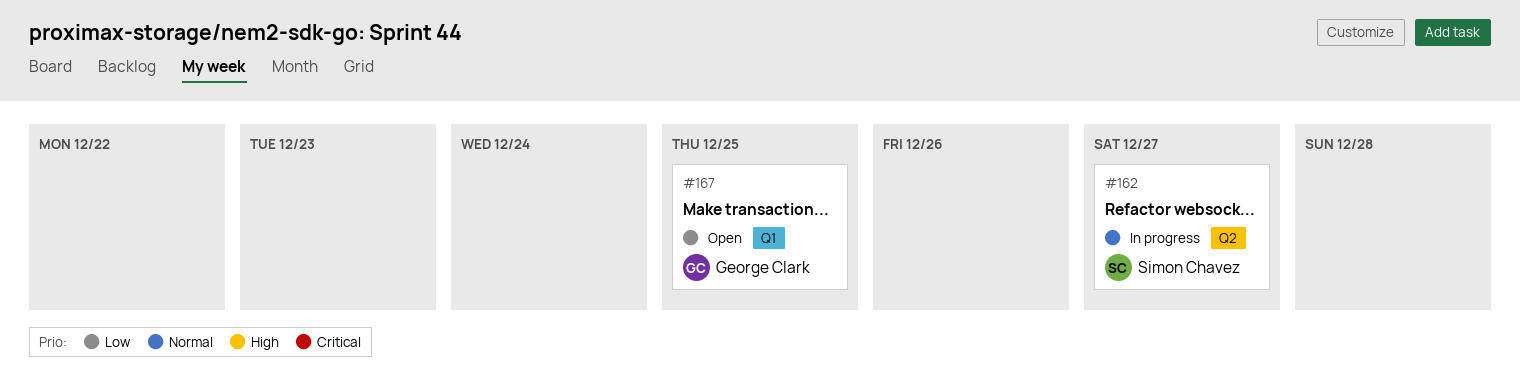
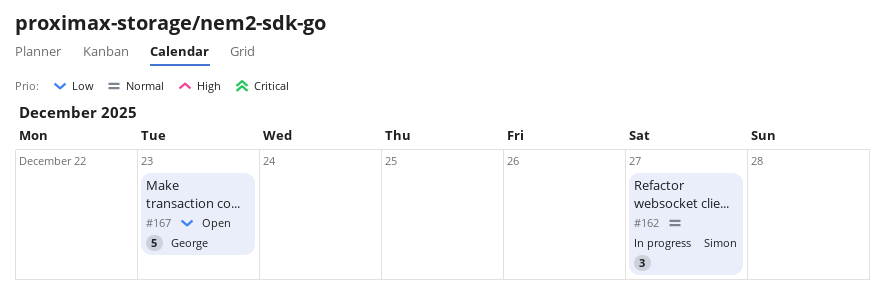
#167, due: Dec 25 -> Dec 23

